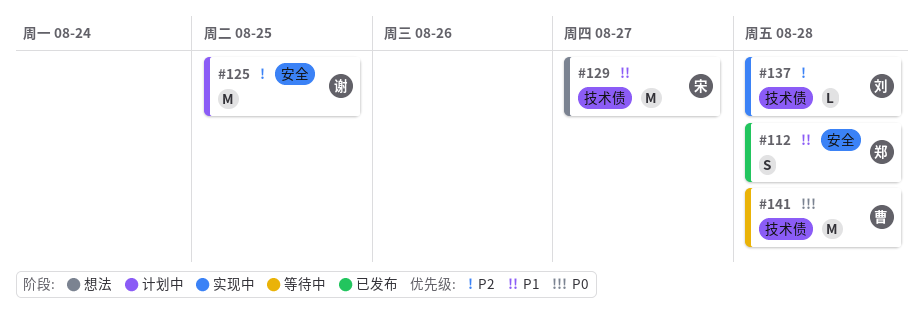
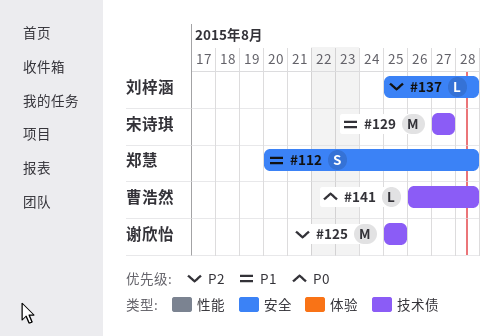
#125, label: 安全 -> 技术债
#137, label: 技术债 -> 安全
#141, estimate: M -> L

